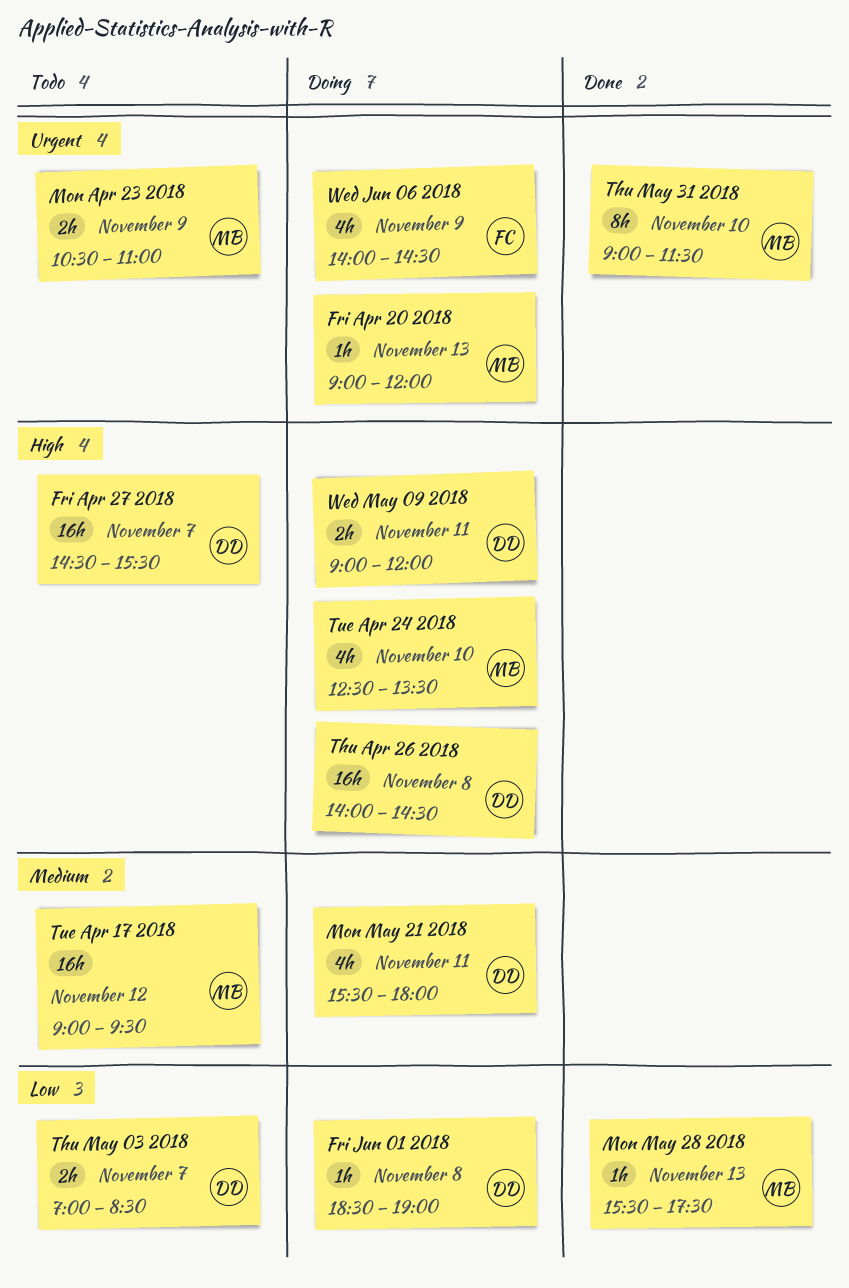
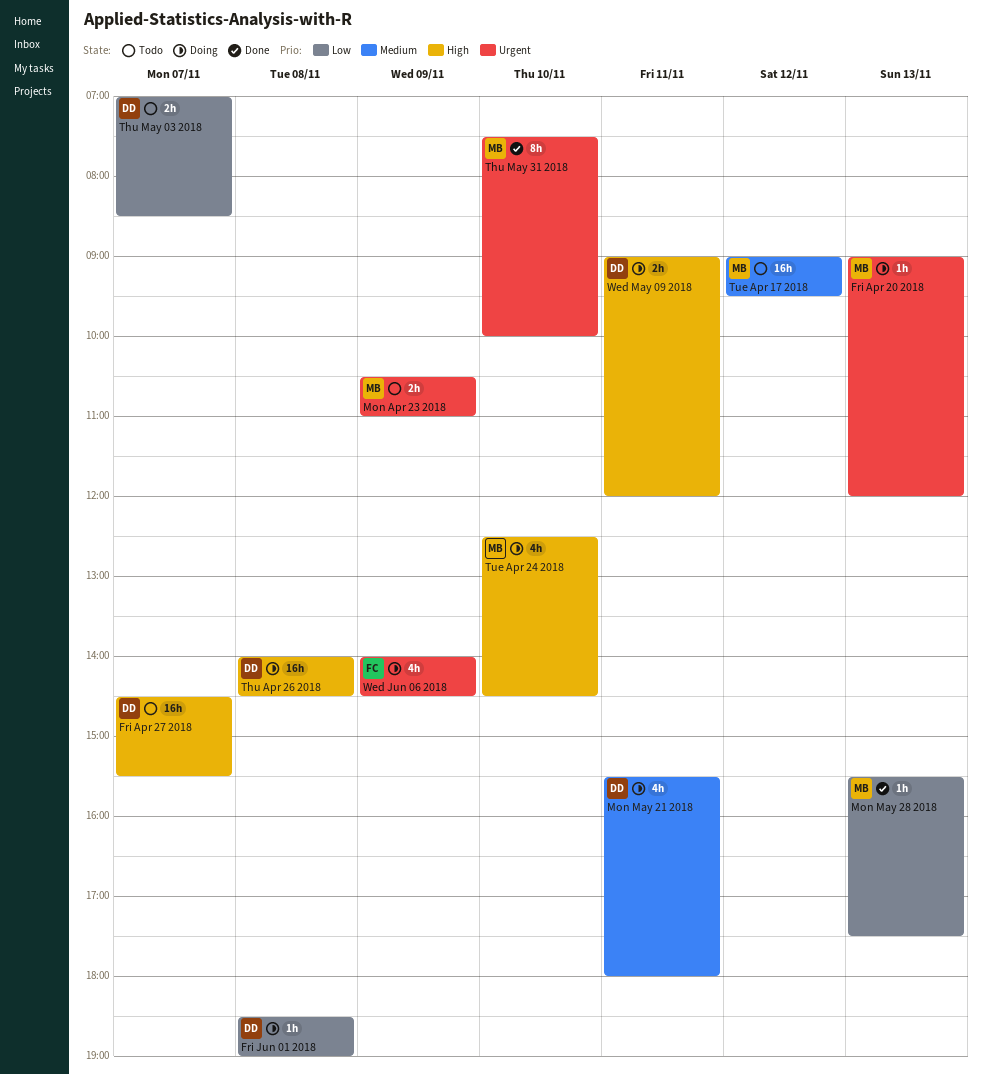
Thu May 31 2018, begins: 09:00 -> 07:30
Thu May 31 2018, ends: 11:30 -> 10:00
Tue Apr 24 2018, ends: 13:30 -> 14:30

